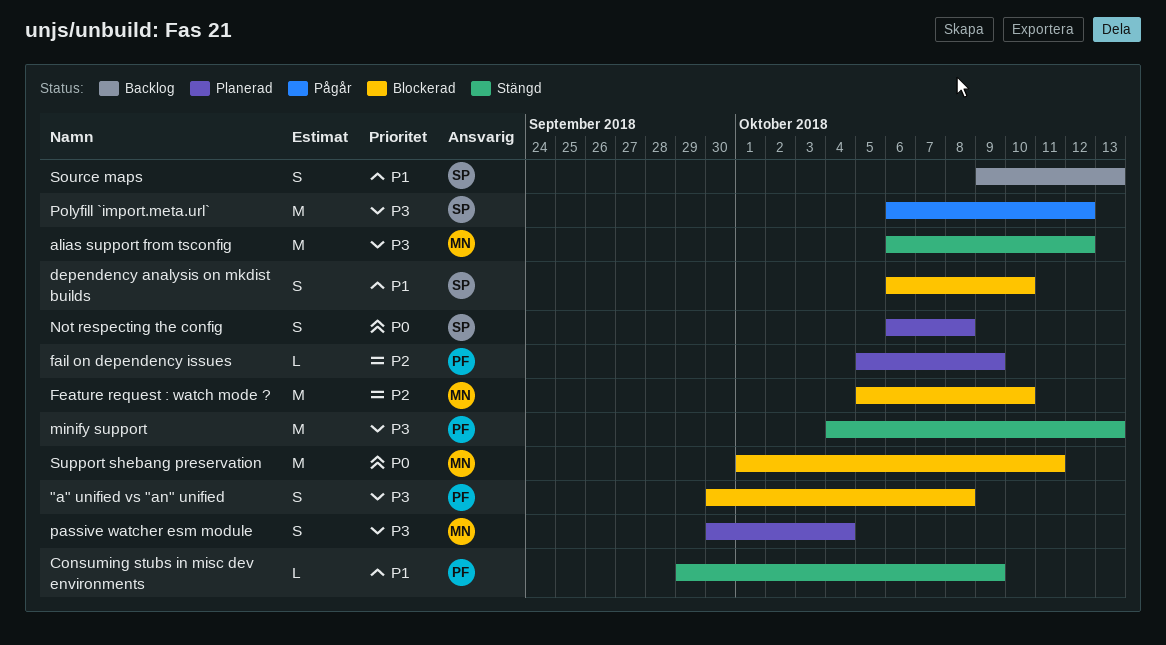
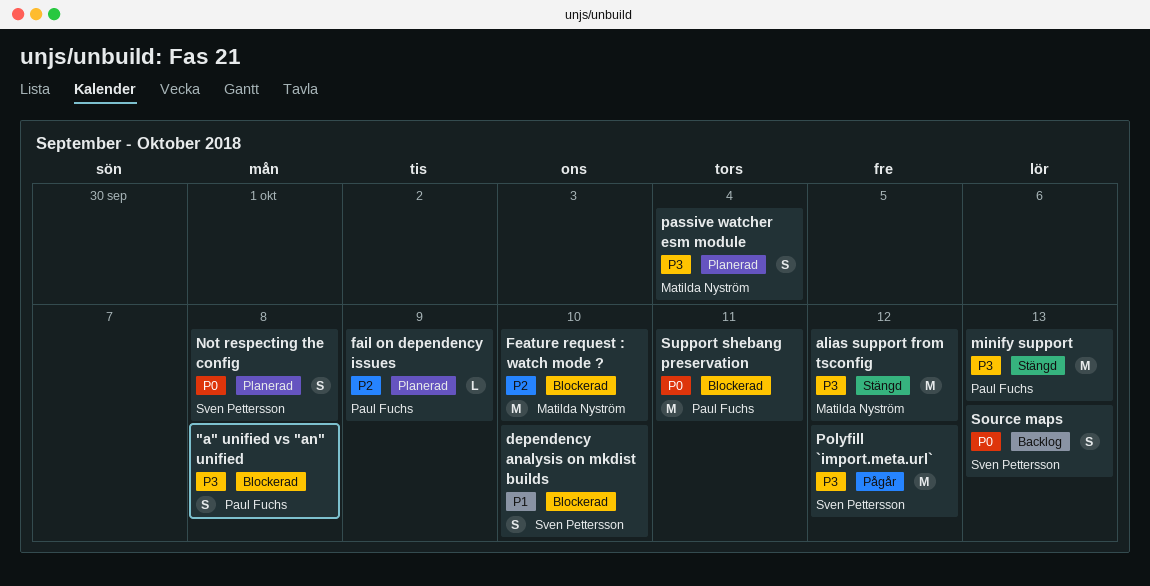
Consuming stubs in misc dev environments: present -> none
Source maps, priority: P1 -> P0
Support shebang preservation, owner: Matilda Nyström -> Paul Fuchs

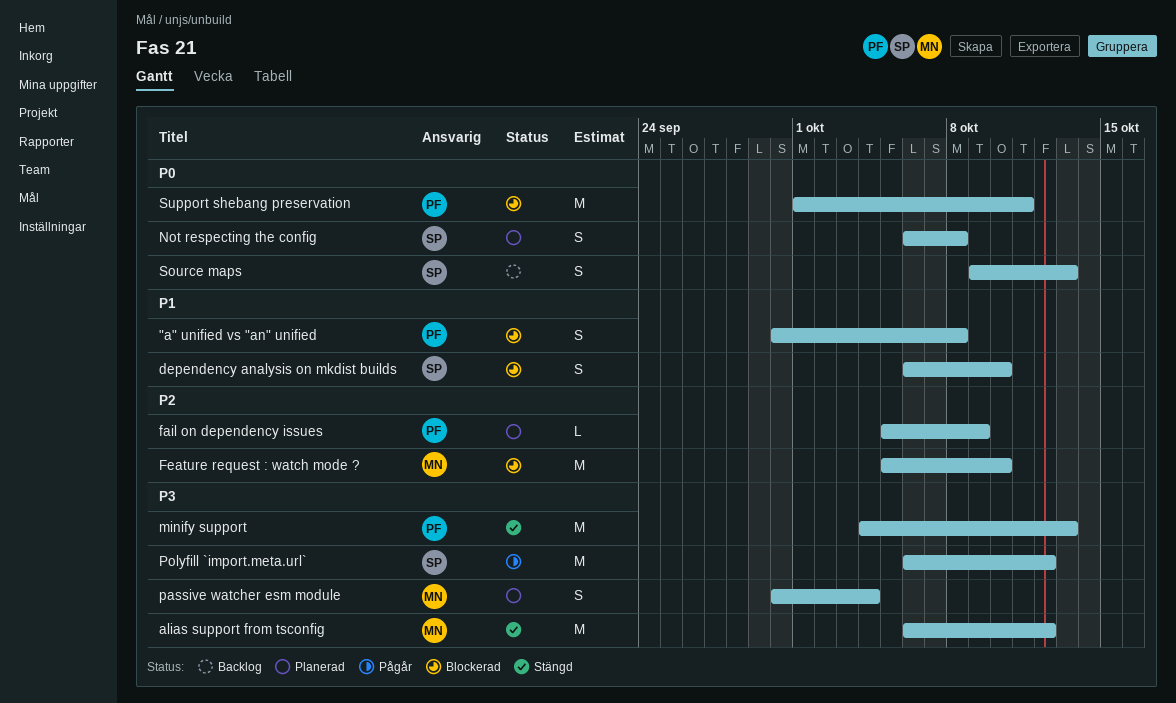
"a" unified vs "an" unified, priority: P3 -> P1

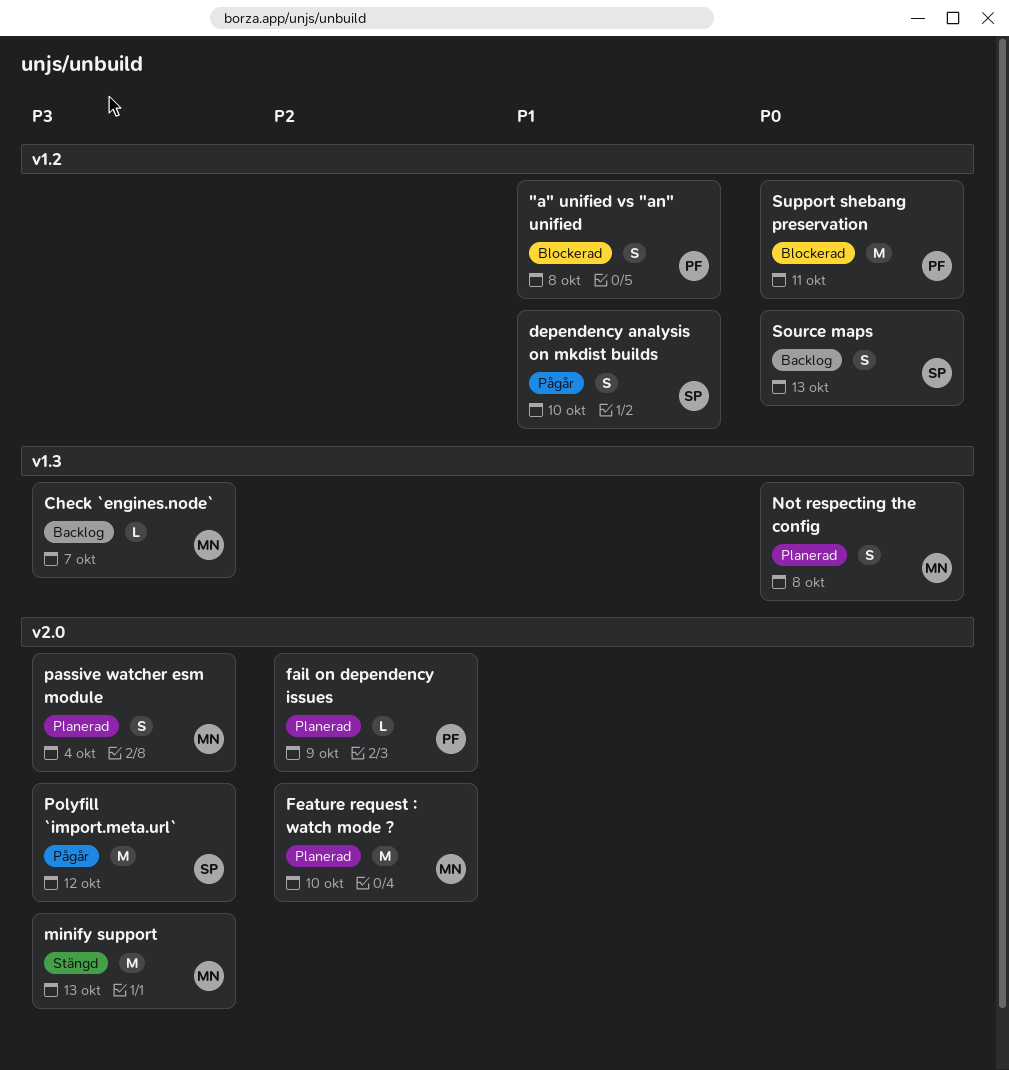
alias support from tsconfig: present -> none
Check `engines.node`: none -> present
dependency analysis on mkdist builds, status: Blockerad -> Pågår
Feature request : watch mode ?, status: Blockerad -> Planerad
minify support, owner: PF -> MN
Not respecting the config, owner: SP -> MN

